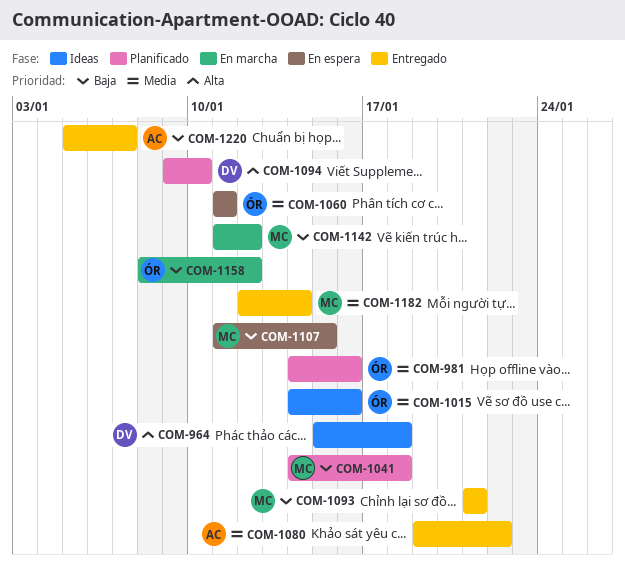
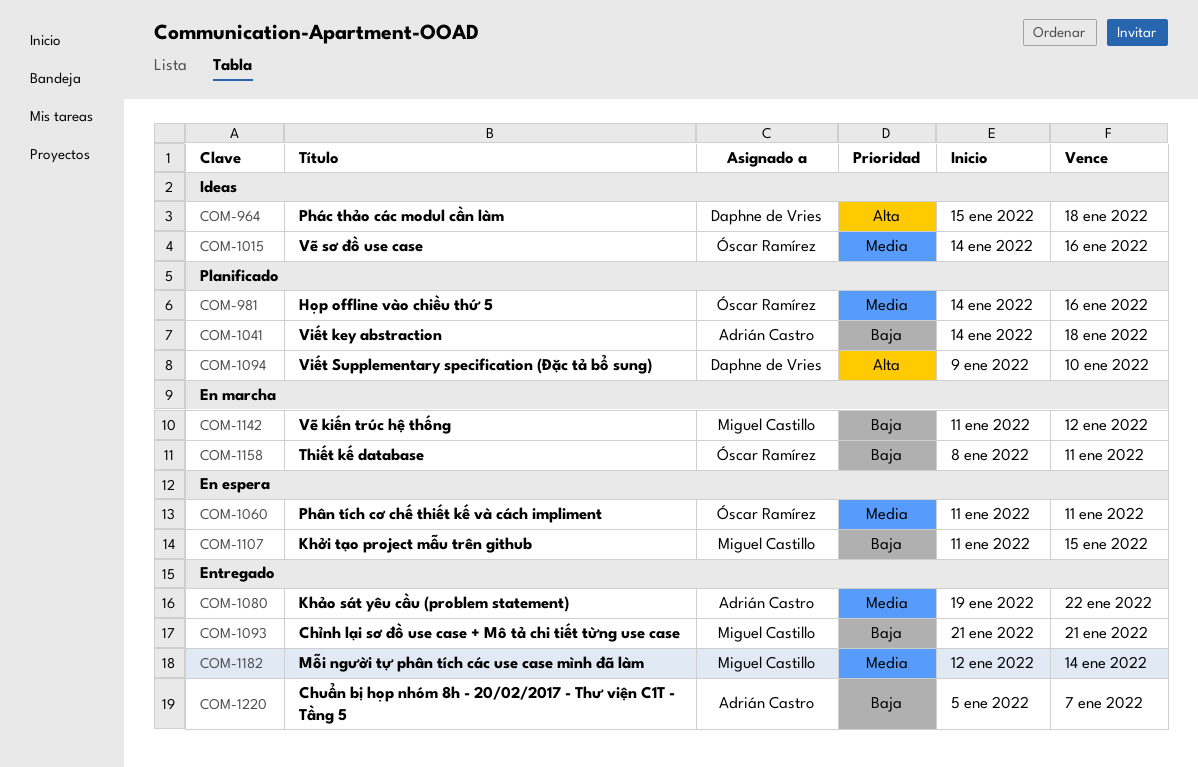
COM-1041, owner: Miguel Castillo -> Adrián Castro
COM-1158, due: Jan 12 -> Jan 11

